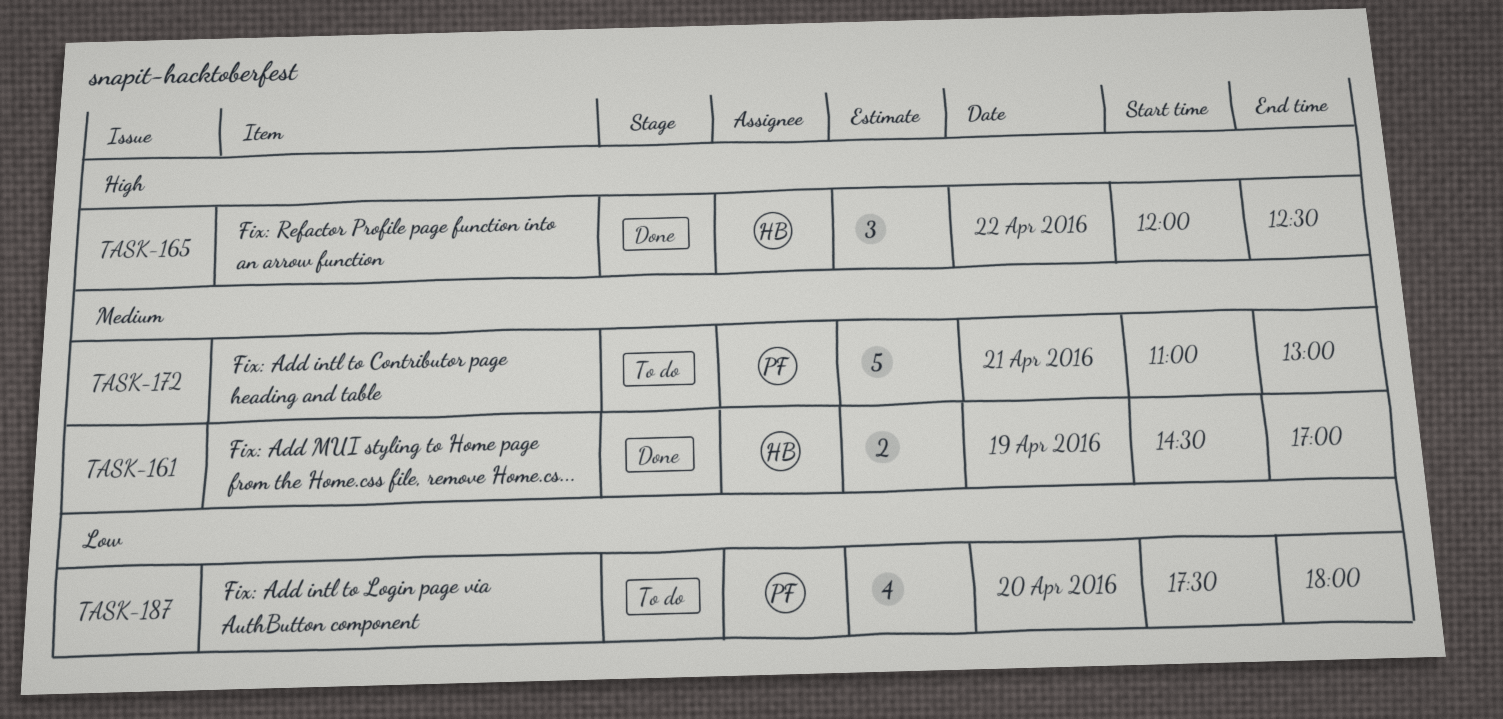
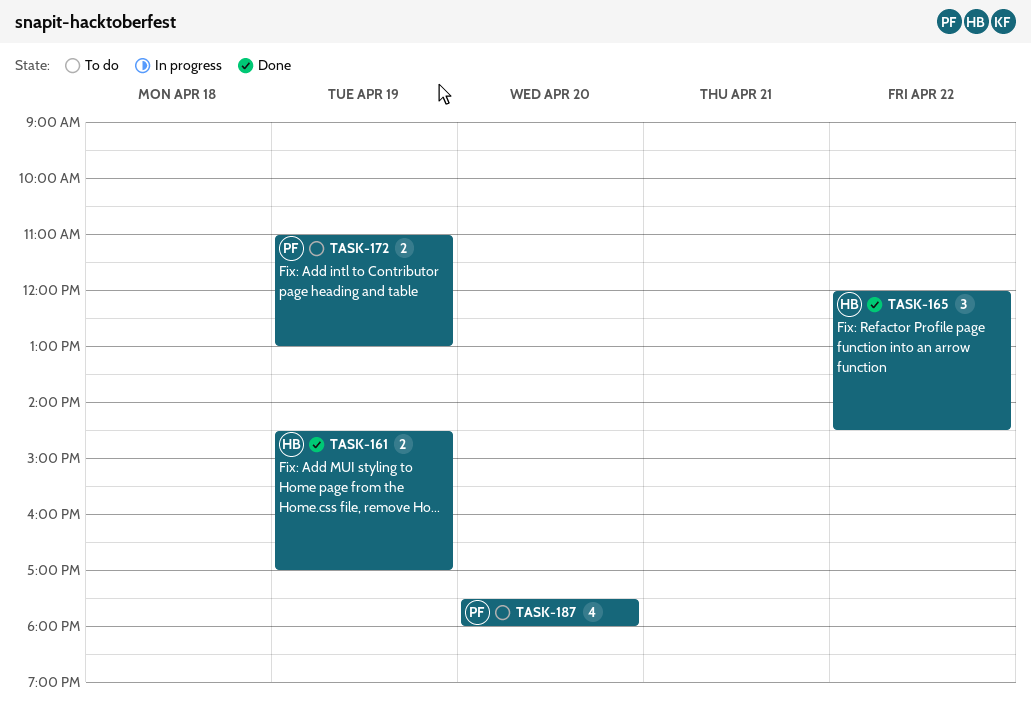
TASK-165, ends: 12:30 -> 14:30
TASK-172, estimate: 5 -> 2
TASK-172, day: Apr 21 -> Apr 19

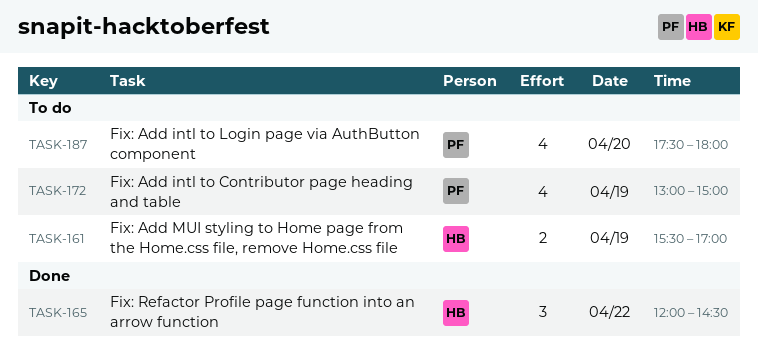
TASK-161, status: Done -> To do
TASK-161, begins: 14:30 -> 15:30
TASK-172, estimate: 2 -> 4
TASK-172, begins: 11:00 -> 13:00
TASK-172, ends: 13:00 -> 15:00

